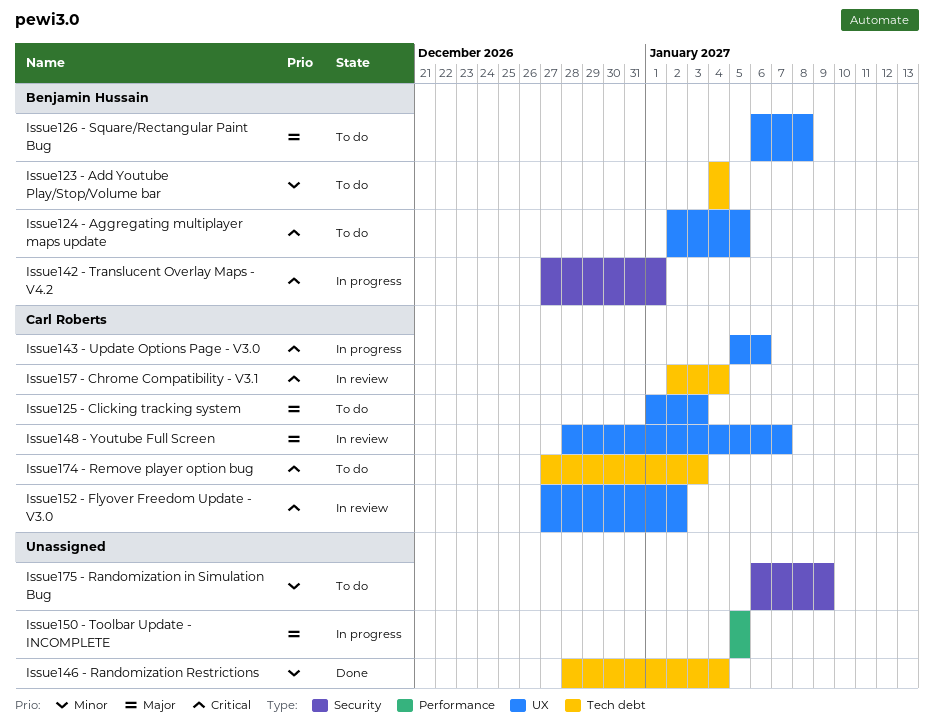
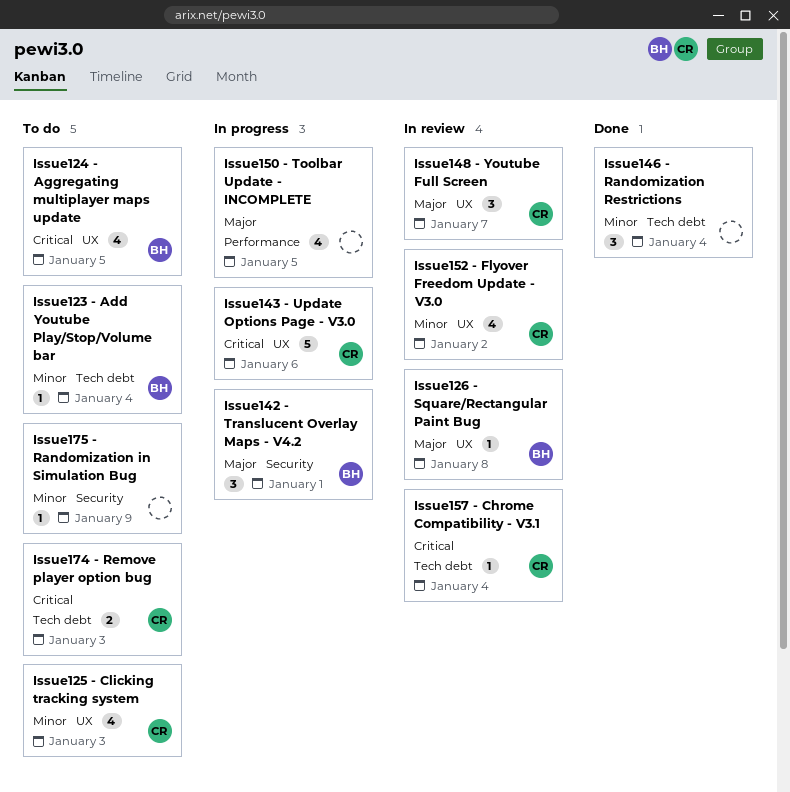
Issue125 - Clicking tracking system, priority: Major -> Minor
Issue126 - Square/Rectangular Paint Bug, status: To do -> In review
Issue142 - Translucent Overlay Maps - V4.2, priority: Critical -> Major
Issue152 - Flyover Freedom Update - V3.0, priority: Critical -> Minor

